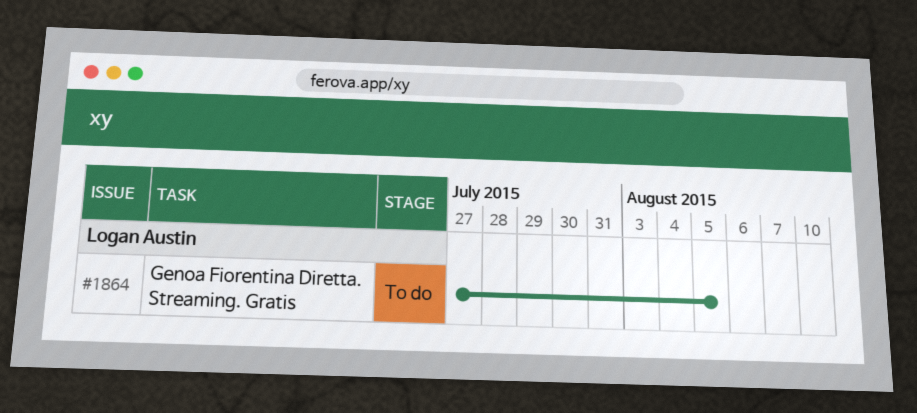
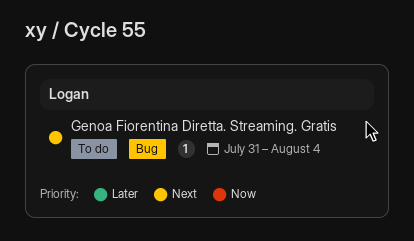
Genoa Fiorentina Diretta. Streaming. Gratis, start: Jul 27 -> Jul 31
Genoa Fiorentina Diretta. Streaming. Gratis, due: Aug 5 -> Aug 4

